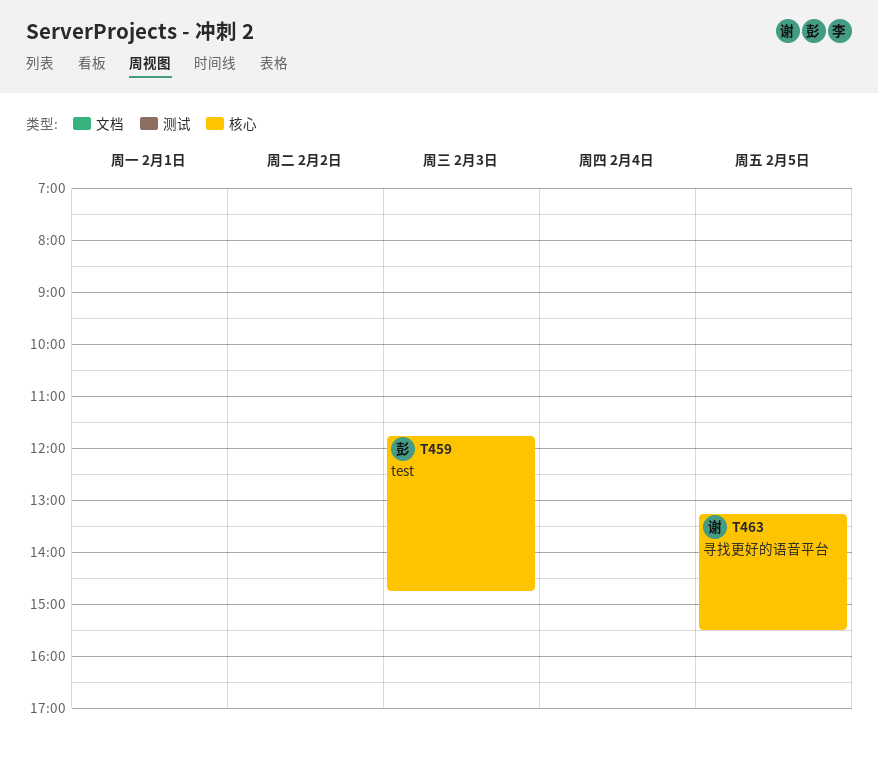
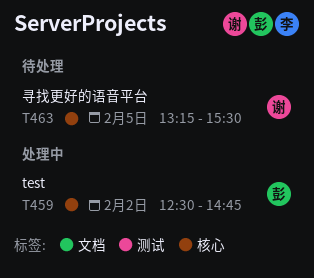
T459, day: Feb 3 -> Feb 2
T459, begins: 11:45 -> 12:30

